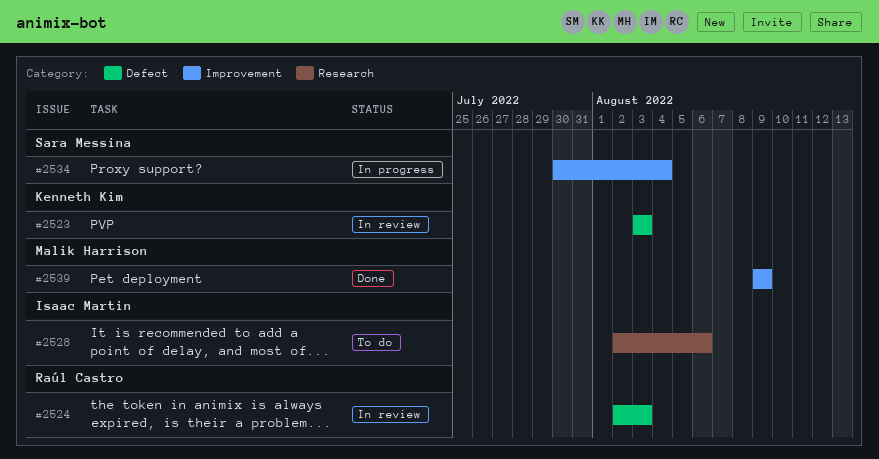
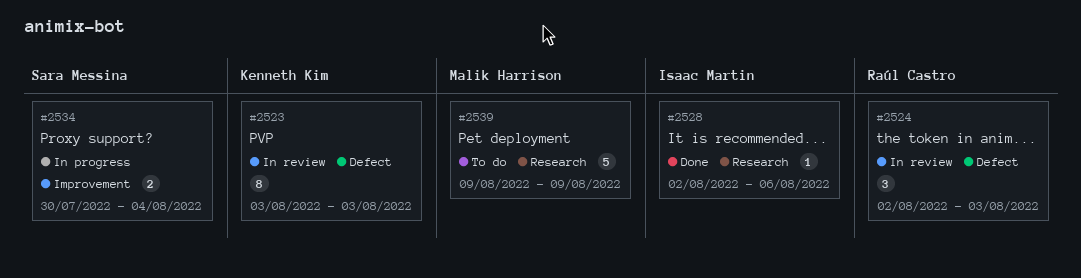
#2528, status: To do -> Done
#2539, status: Done -> To do
#2539, label: Improvement -> Research

